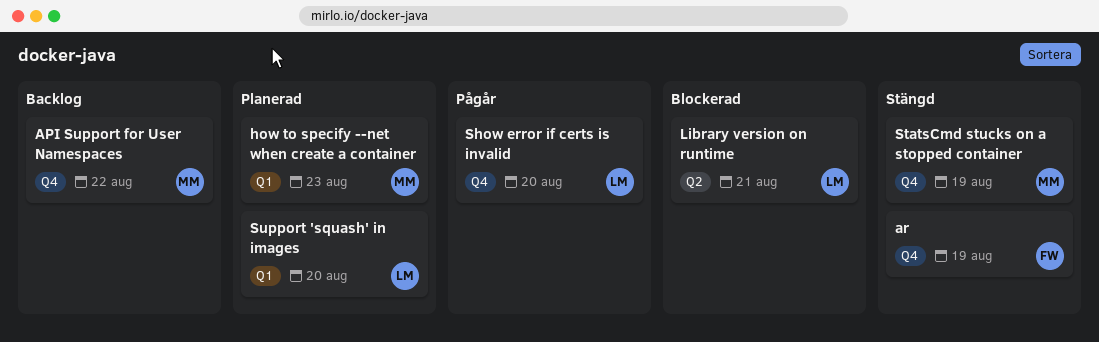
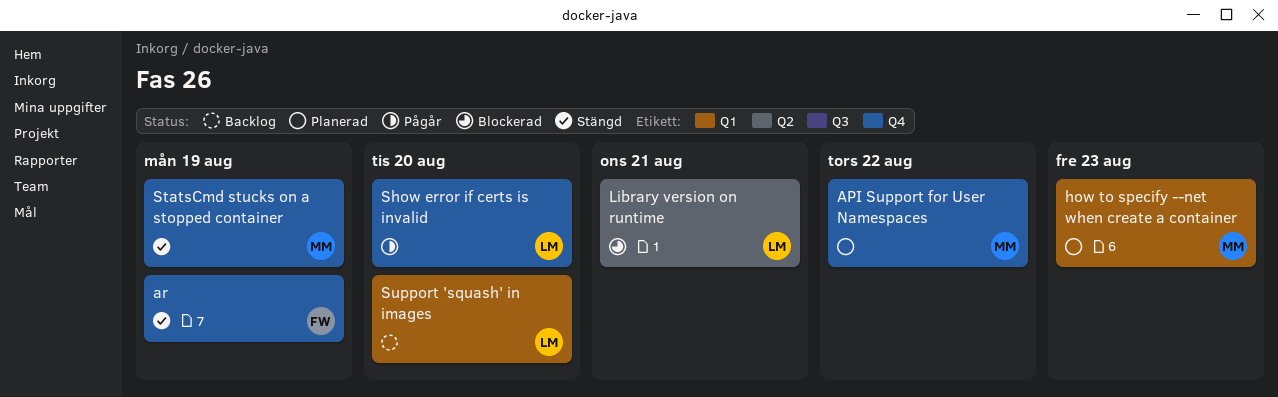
API Support for User Namespaces, status: Backlog -> Planerad
Support 'squash' in images, status: Planerad -> Backlog

